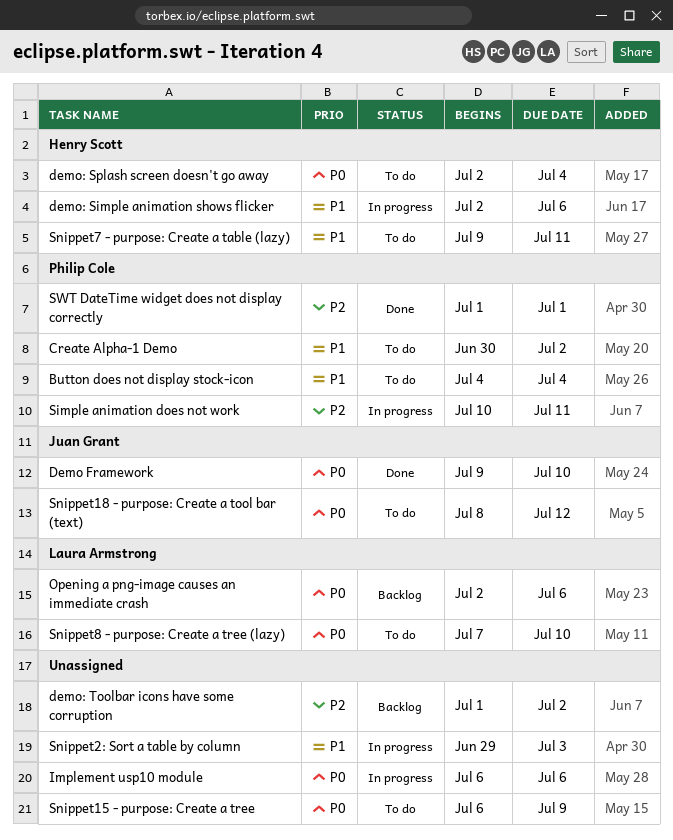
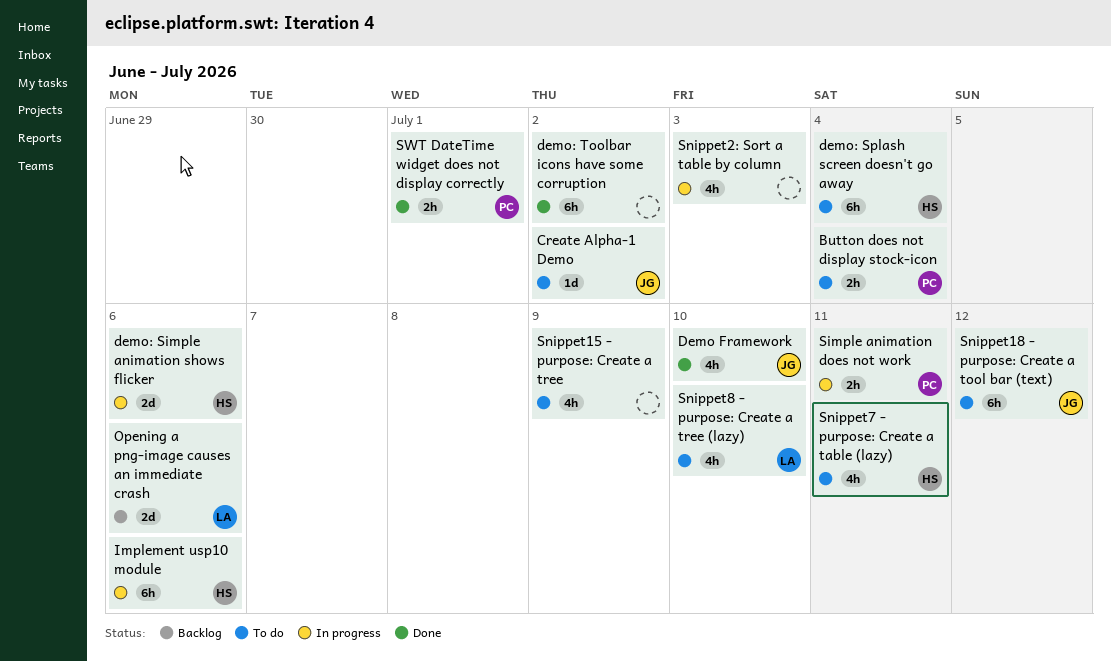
Create Alpha-1 Demo, owner: Philip Cole -> Juan Grant
demo: Toolbar icons have some corruption, status: Backlog -> Done
Implement usp10 module, owner: none -> Henry Scott

